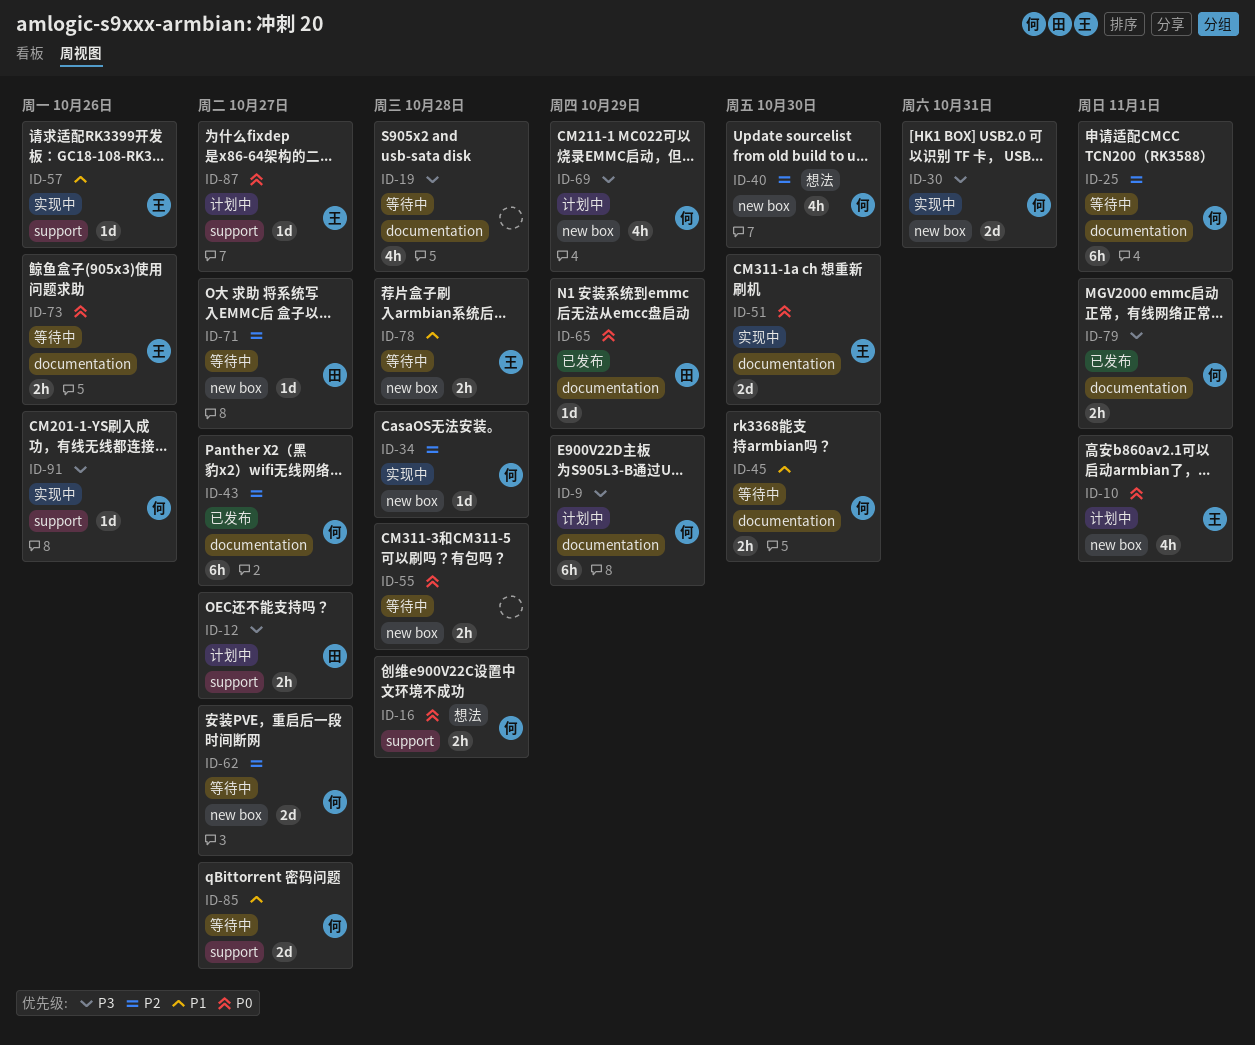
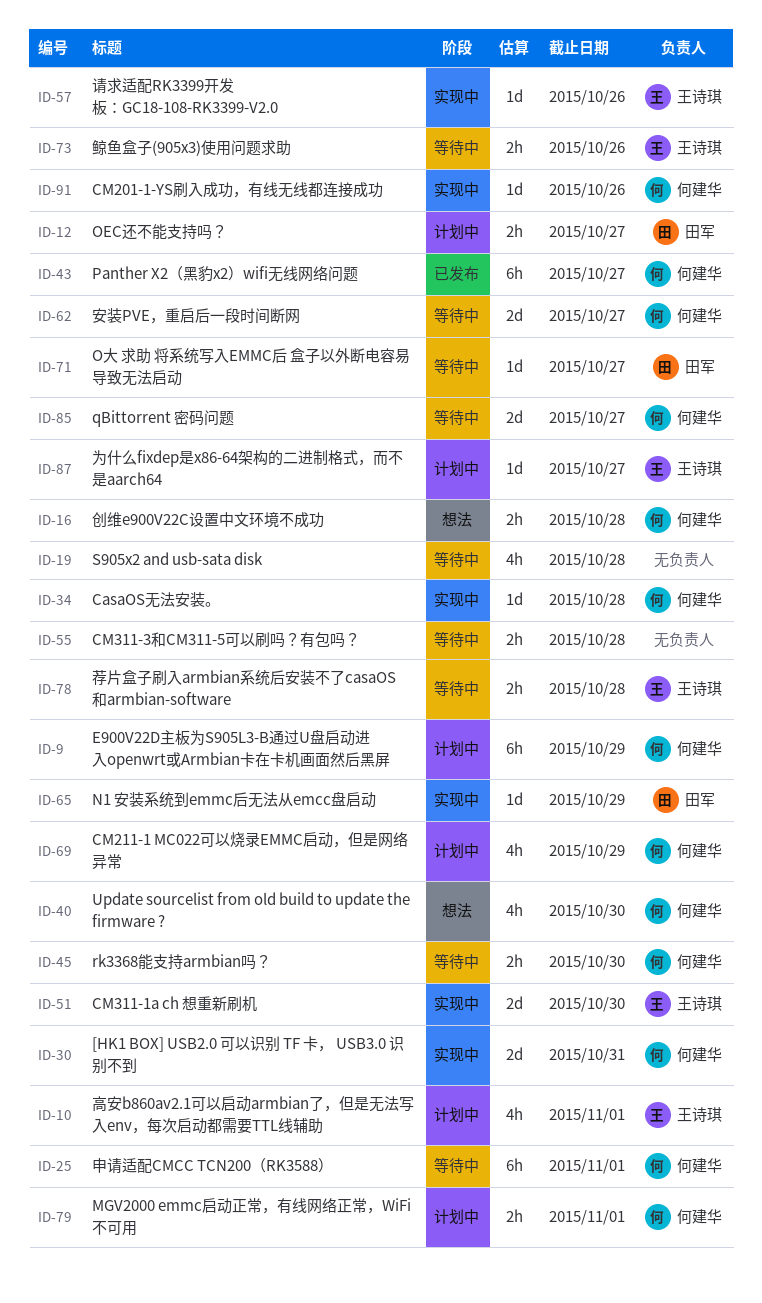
ID-65, status: 已发布 -> 实现中
ID-79, status: 已发布 -> 计划中

